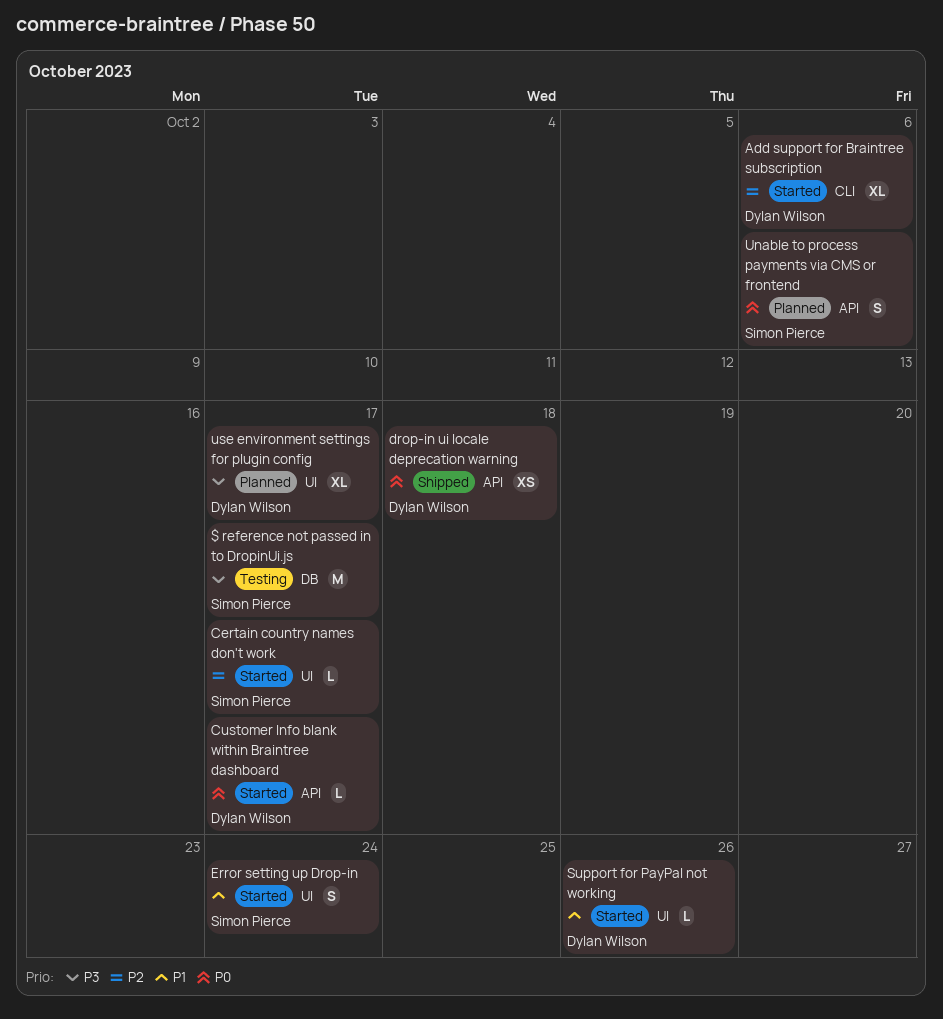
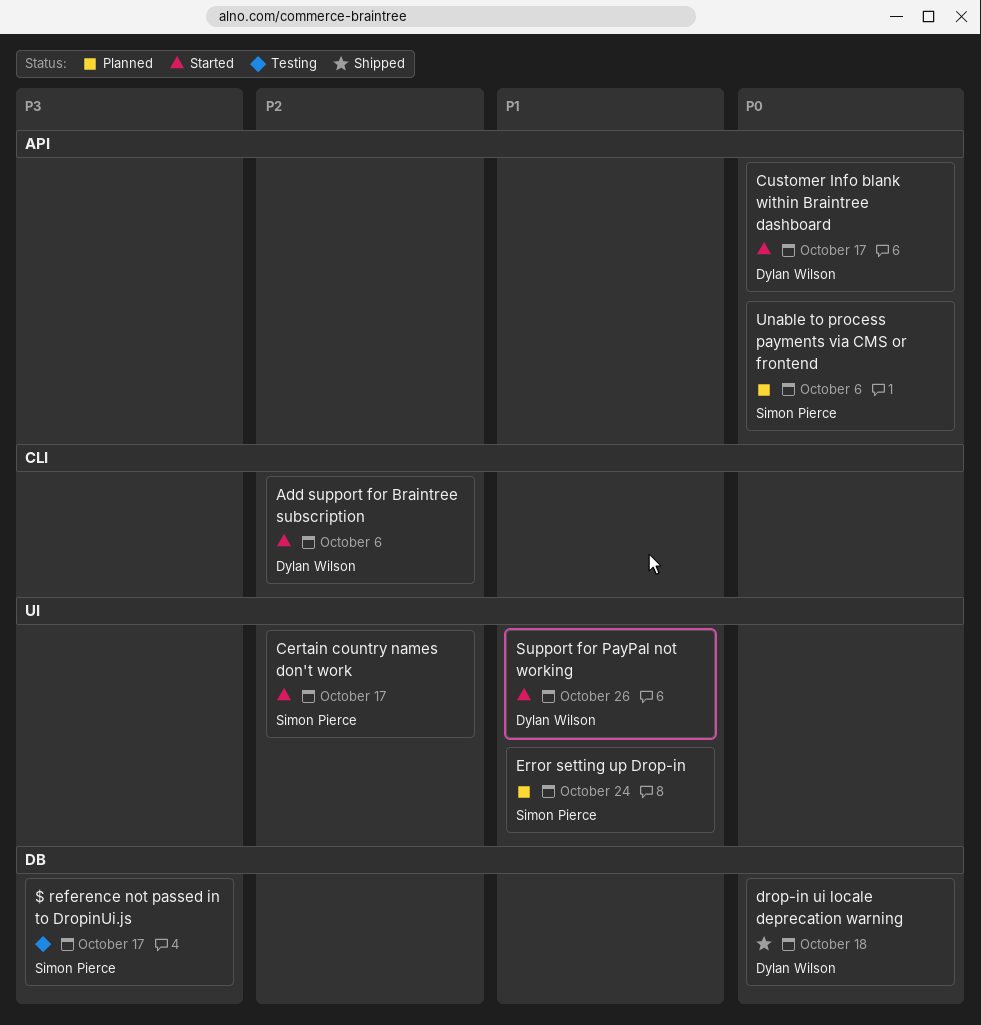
drop-in ui locale deprecation warning, label: API -> DB
Error setting up Drop-in, status: Started -> Planned
use environment settings for plugin config: present -> none

